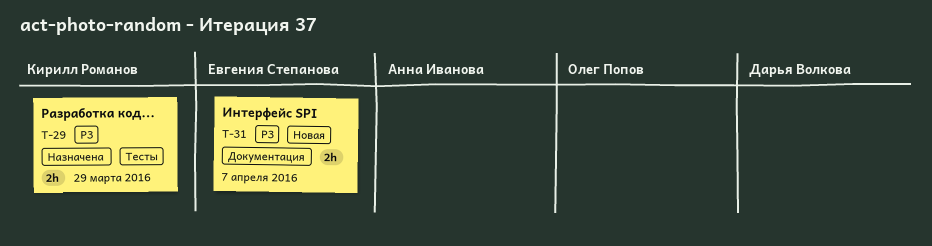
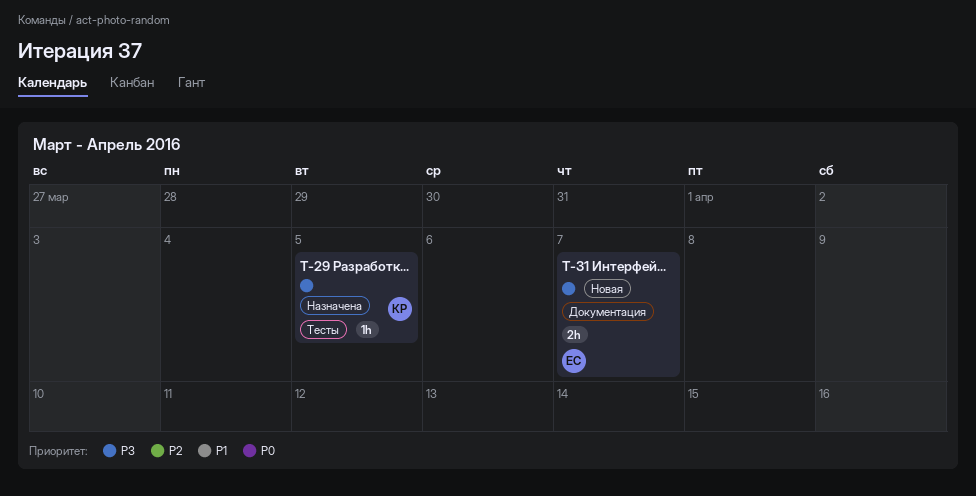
T-29, estimate: 2h -> 1h
T-29, due: Mar 29 -> Apr 5

